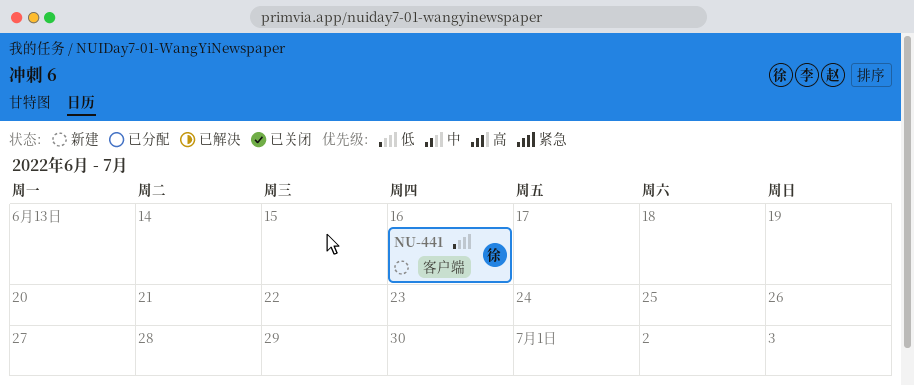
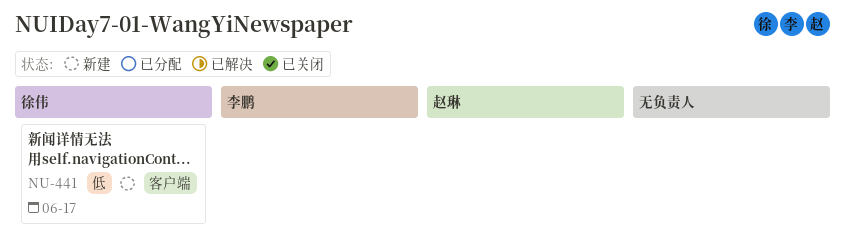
NU-441, due: Jun 16 -> Jun 17

